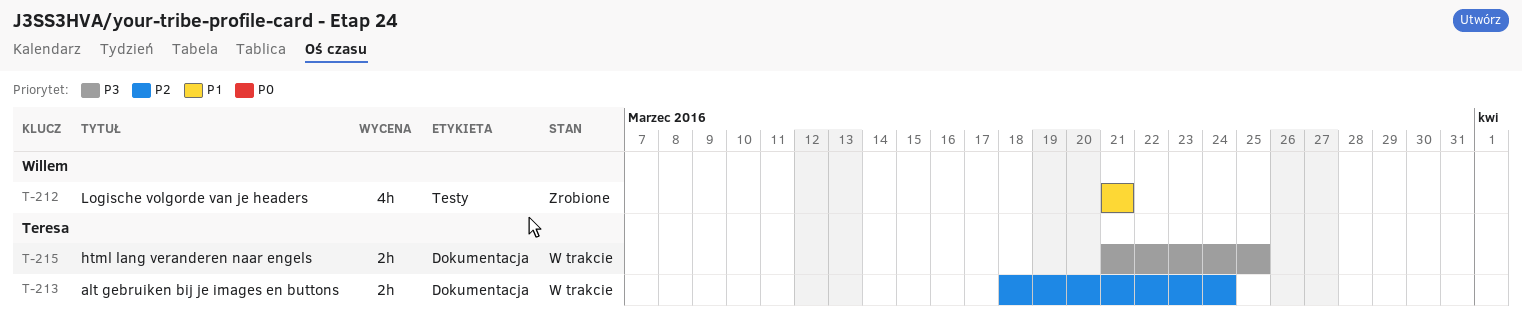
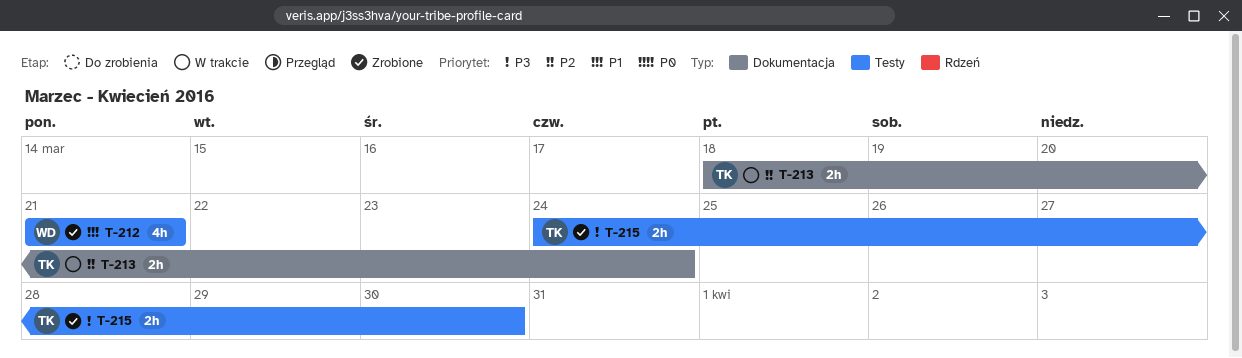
T-215, status: W trakcie -> Zrobione
T-215, label: Dokumentacja -> Testy
T-215, start: Mar 21 -> Mar 24
T-215, due: Mar 25 -> Mar 30

